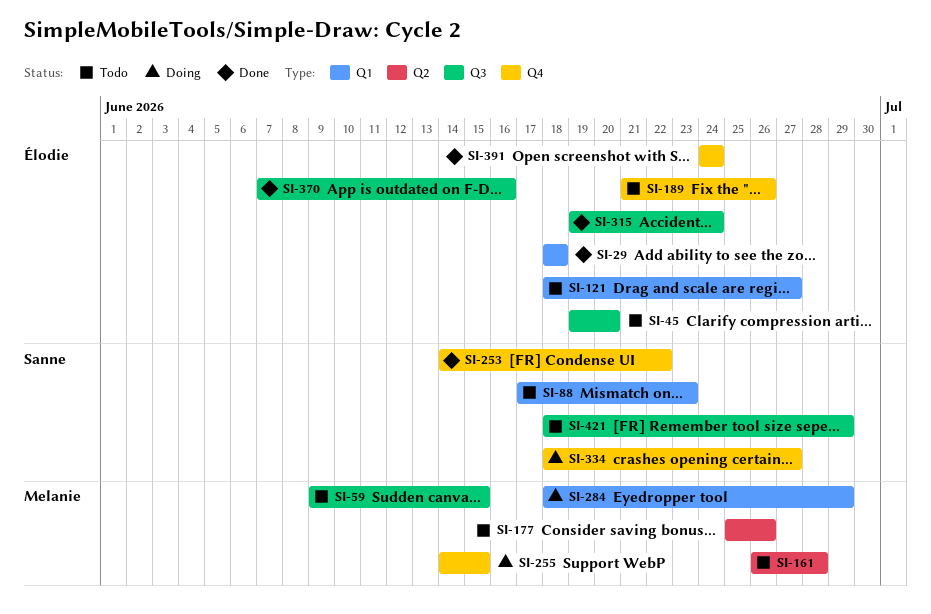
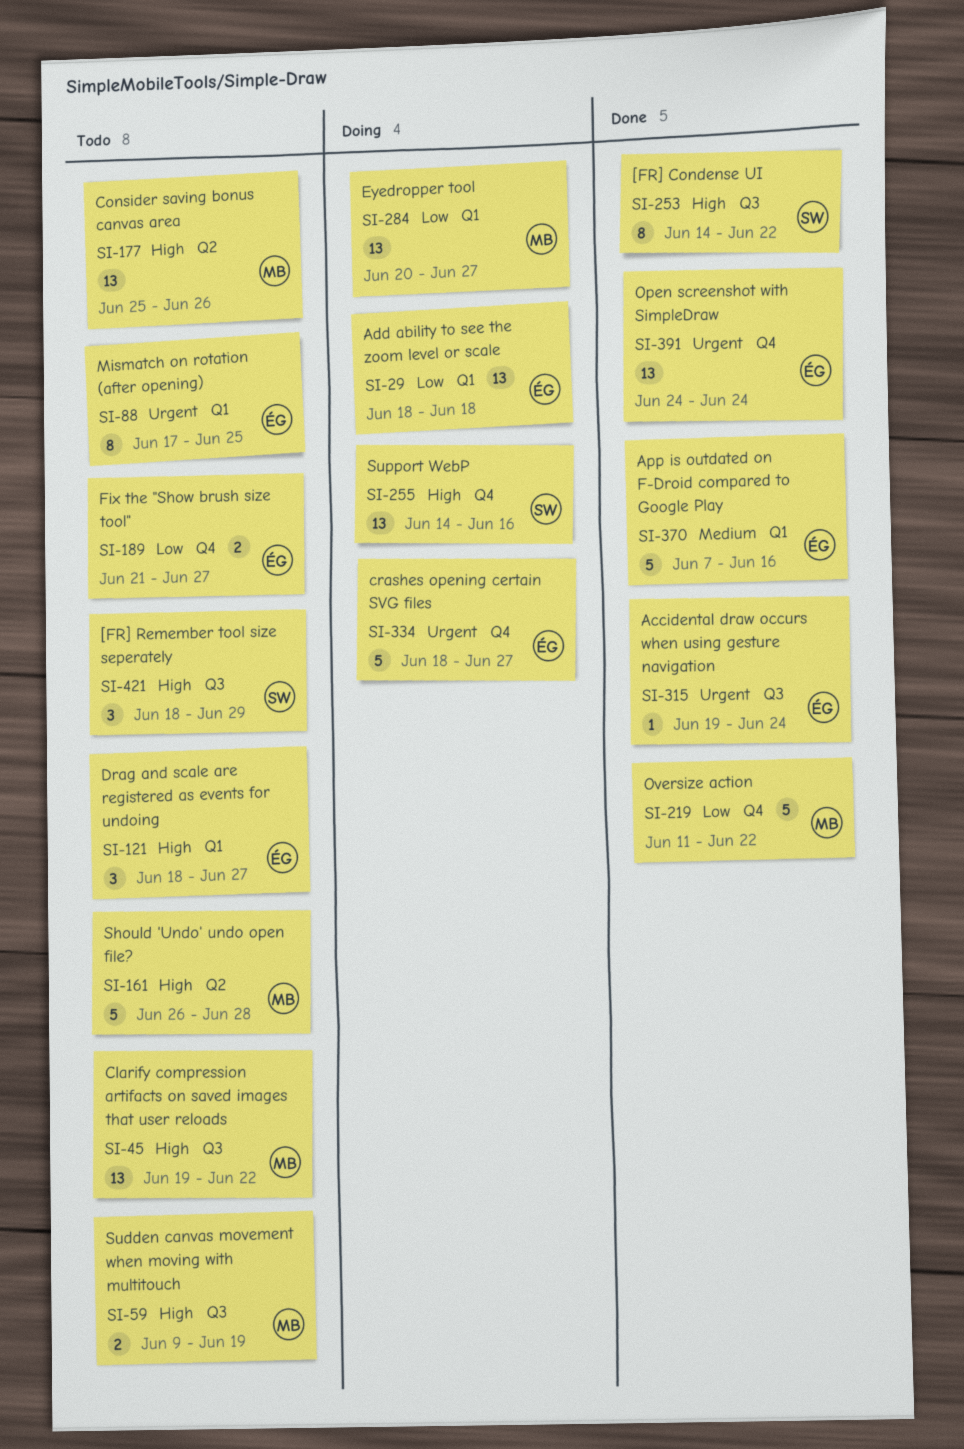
SI-29, status: Done -> Doing
SI-45, owner: Élodie -> Melanie
SI-45, due: Jun 20 -> Jun 22
SI-59, due: Jun 15 -> Jun 19
SI-88, owner: Sanne -> Élodie
SI-88, due: Jun 23 -> Jun 25
SI-189, due: Jun 26 -> Jun 27
SI-219: none -> present
SI-253, label: Q4 -> Q3
SI-255, owner: Melanie -> Sanne
SI-255, due: Jun 15 -> Jun 16
SI-284, start: Jun 18 -> Jun 20
SI-284, due: Jun 29 -> Jun 27
SI-334, owner: Sanne -> Élodie
SI-370, label: Q3 -> Q1

